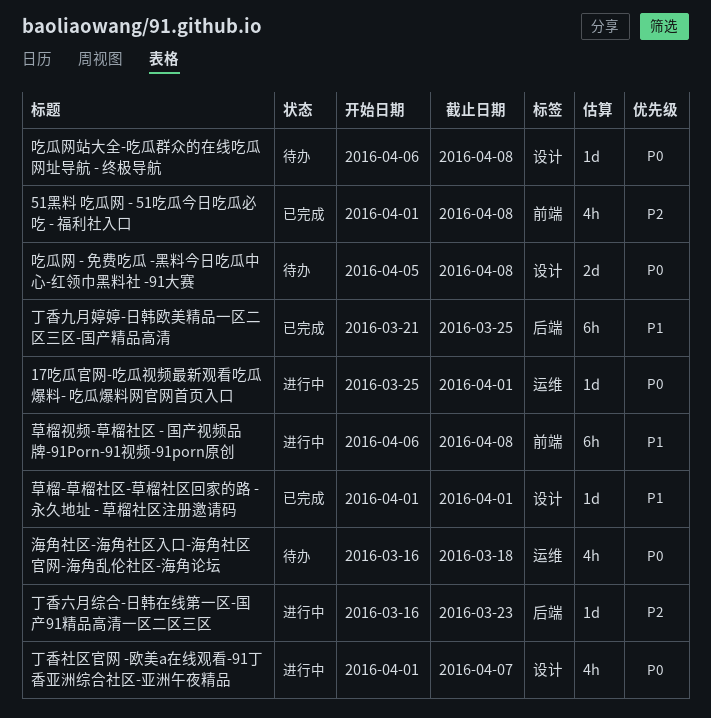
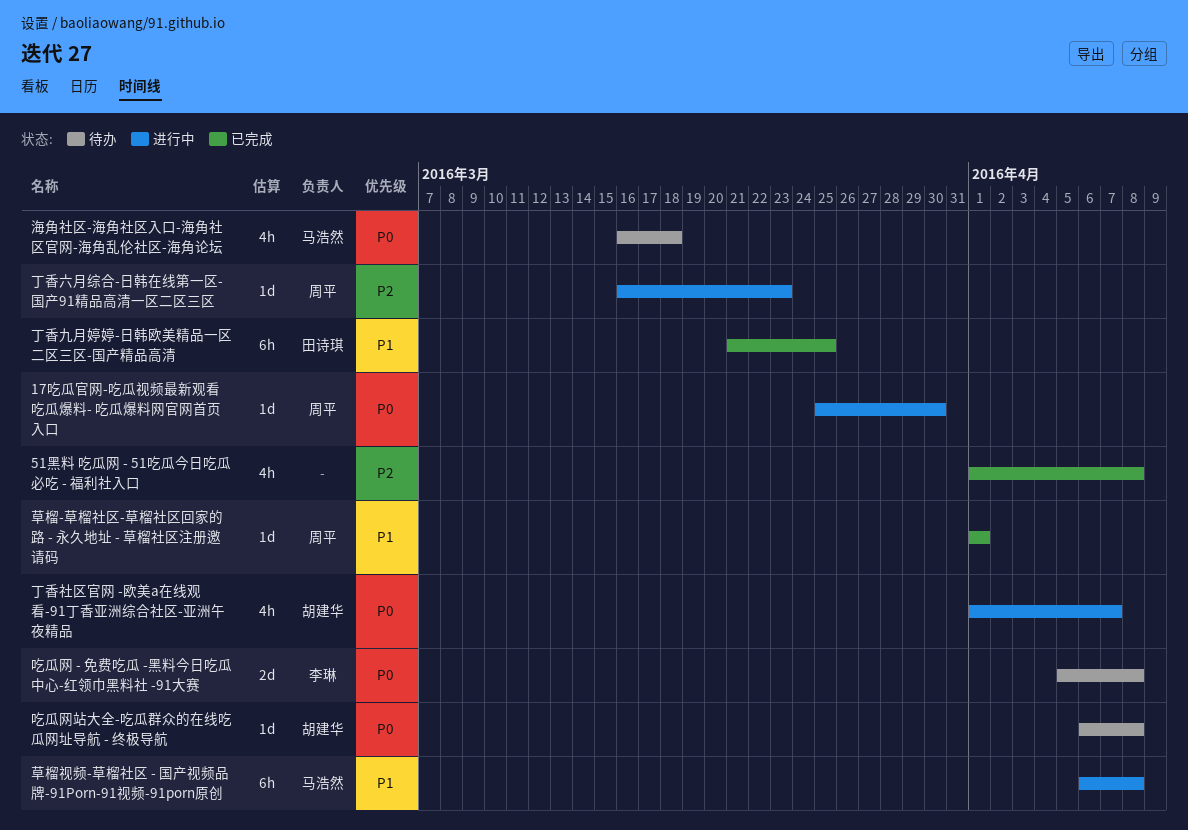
17吃瓜官网-吃瓜视频最新观看吃瓜爆料- 吃瓜爆料网官网首页入口, due: Apr 1 -> Mar 30

